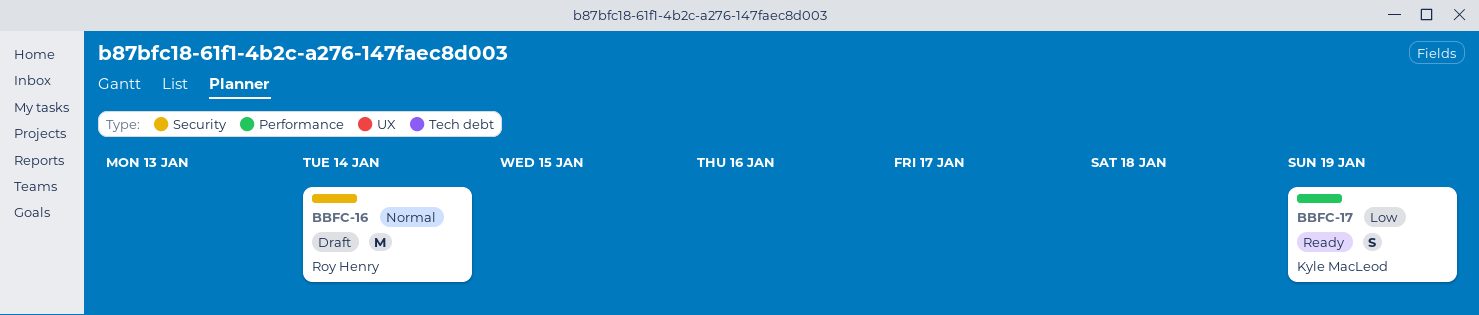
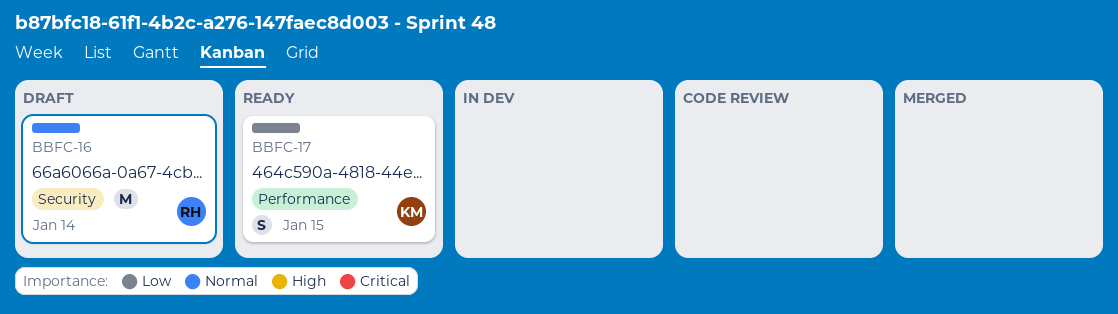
BBFC-17, due: Jan 19 -> Jan 15

